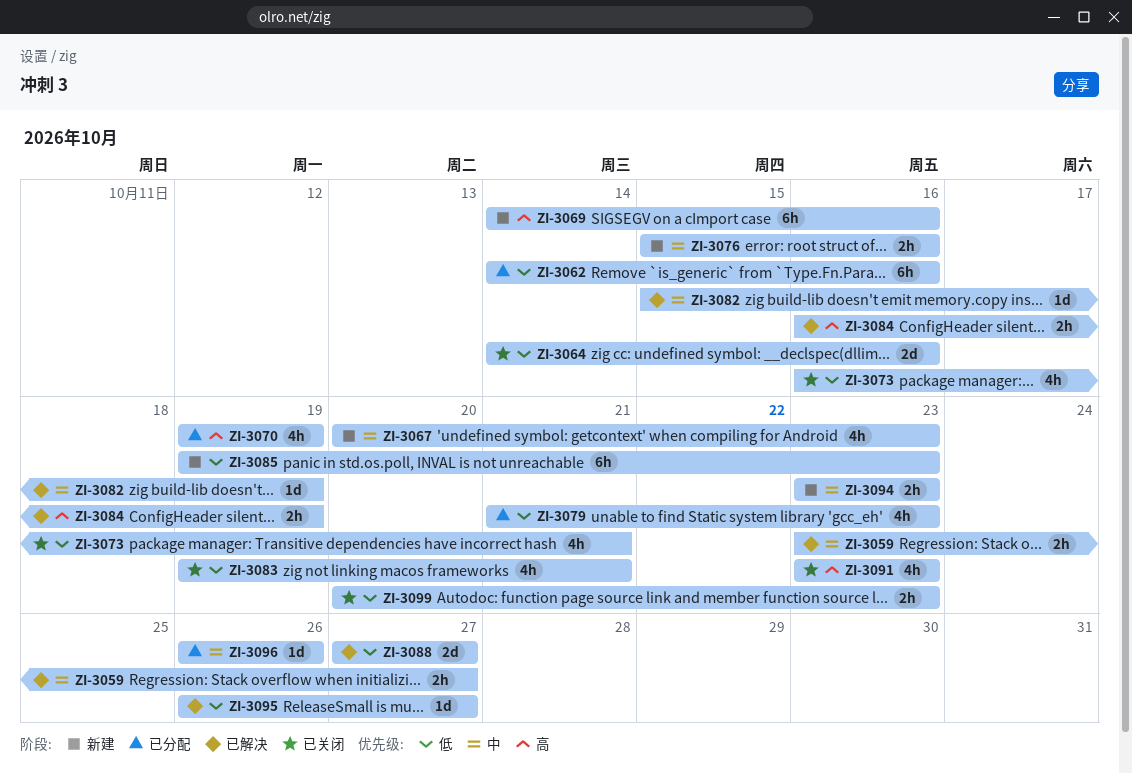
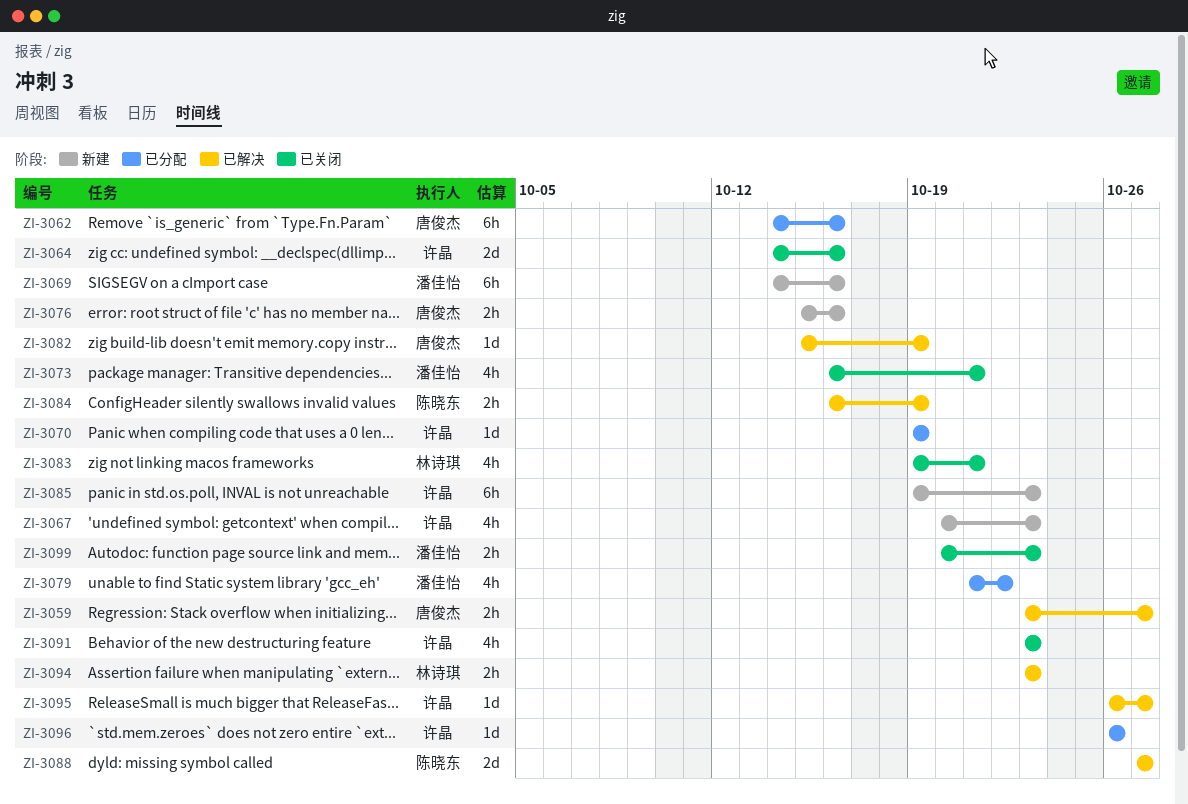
ZI-3070, estimate: 4h -> 1d
ZI-3079, due: Oct 23 -> Oct 22
ZI-3094, status: 新建 -> 已解决

